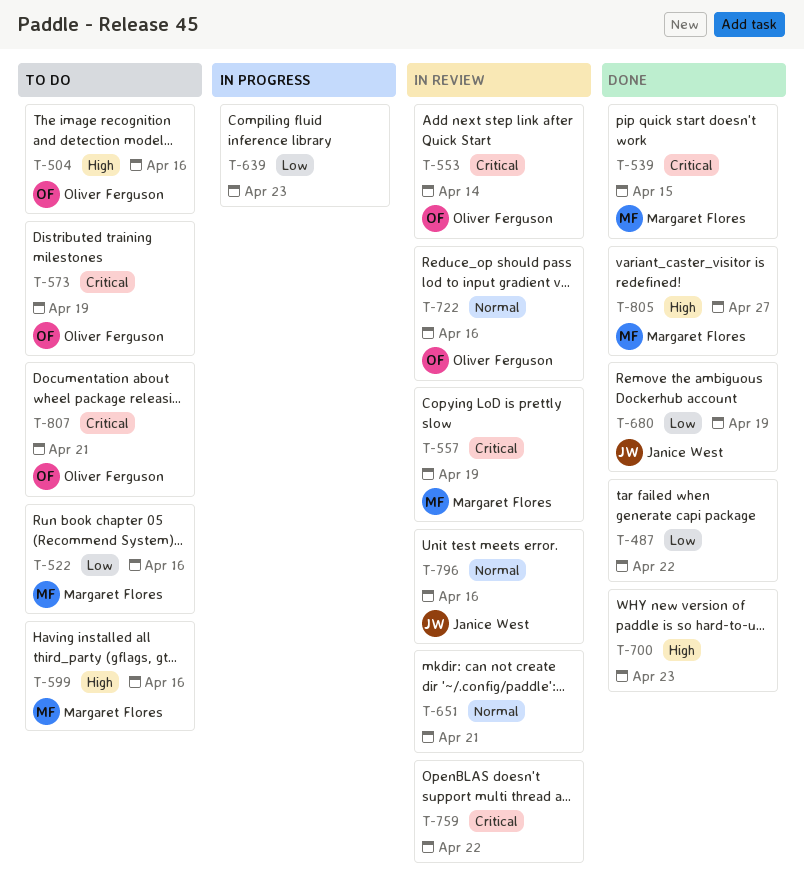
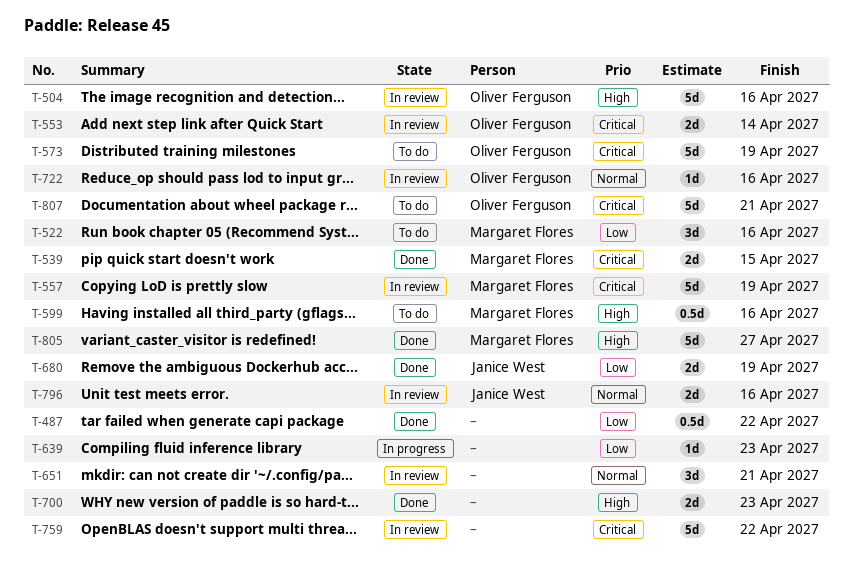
T-504, status: To do -> In review

